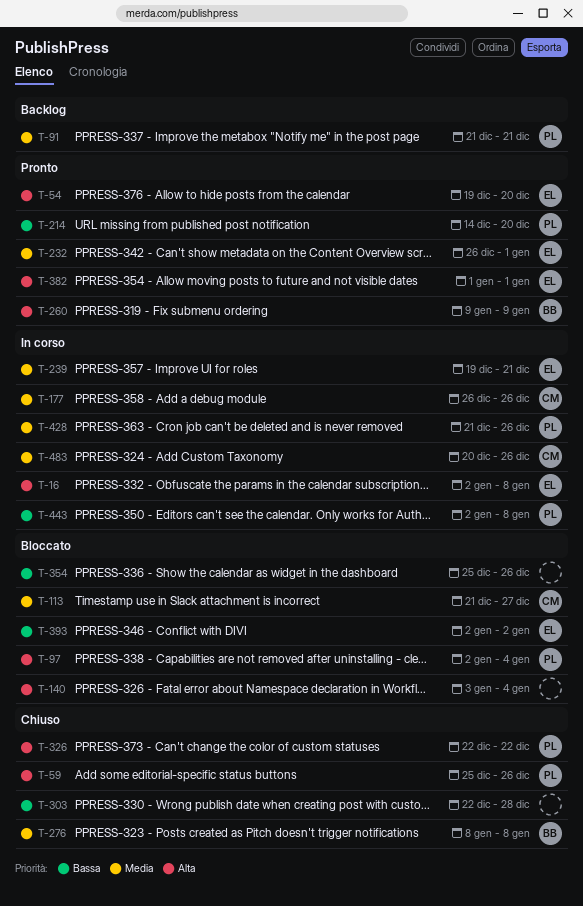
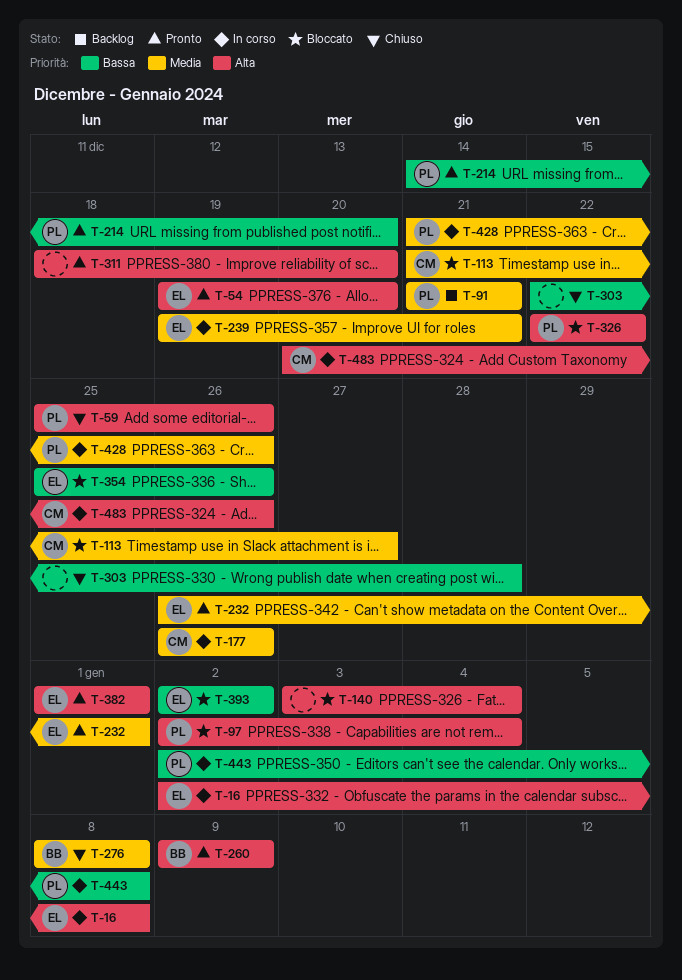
T-311: none -> present
T-326, status: Chiuso -> Bloccato
T-354, owner: none -> EL
T-483, priority: Media -> Alta

